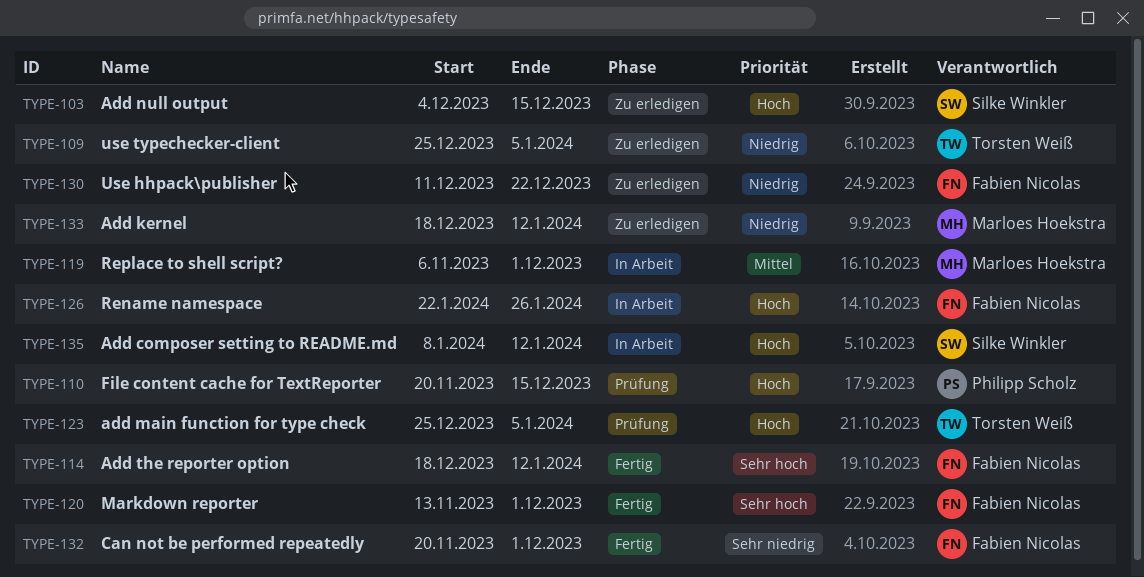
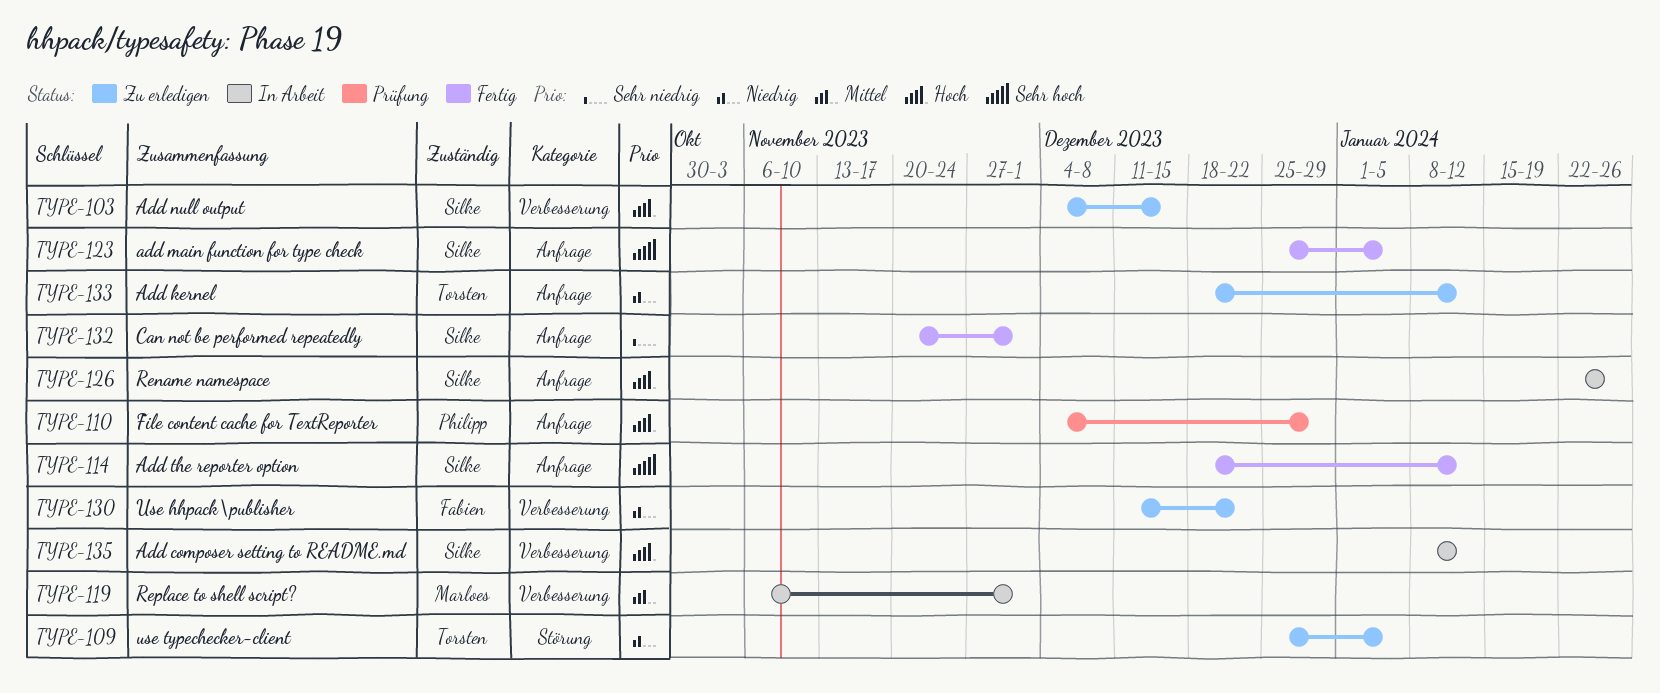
TYPE-110, start: Nov 20 -> Dec 4
TYPE-110, due: Dec 15 -> Dec 29
TYPE-114, owner: Fabien Nicolas -> Silke Winkler
TYPE-120: present -> none
TYPE-123, status: Prüfung -> Fertig
TYPE-123, owner: Torsten Weiß -> Silke Winkler
TYPE-123, priority: Hoch -> Sehr hoch
TYPE-126, owner: Fabien Nicolas -> Silke Winkler
TYPE-132, owner: Fabien Nicolas -> Silke Winkler
TYPE-133, owner: Marloes Hoekstra -> Torsten Weiß

